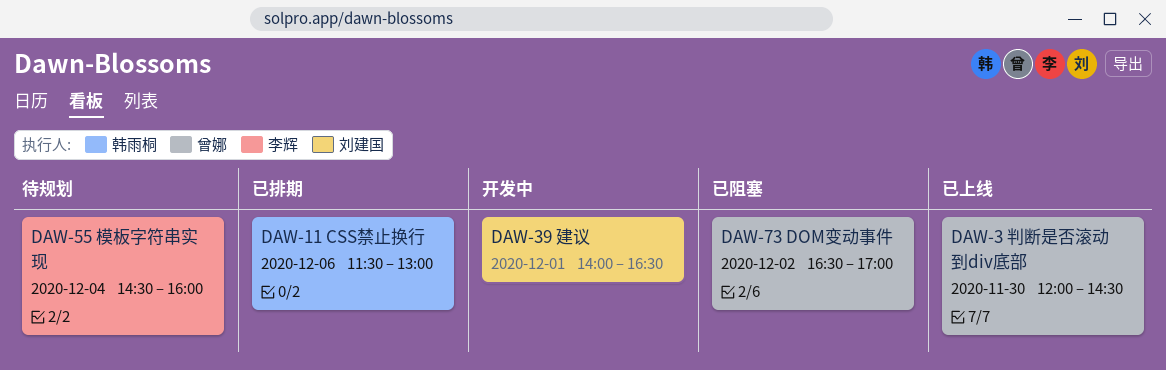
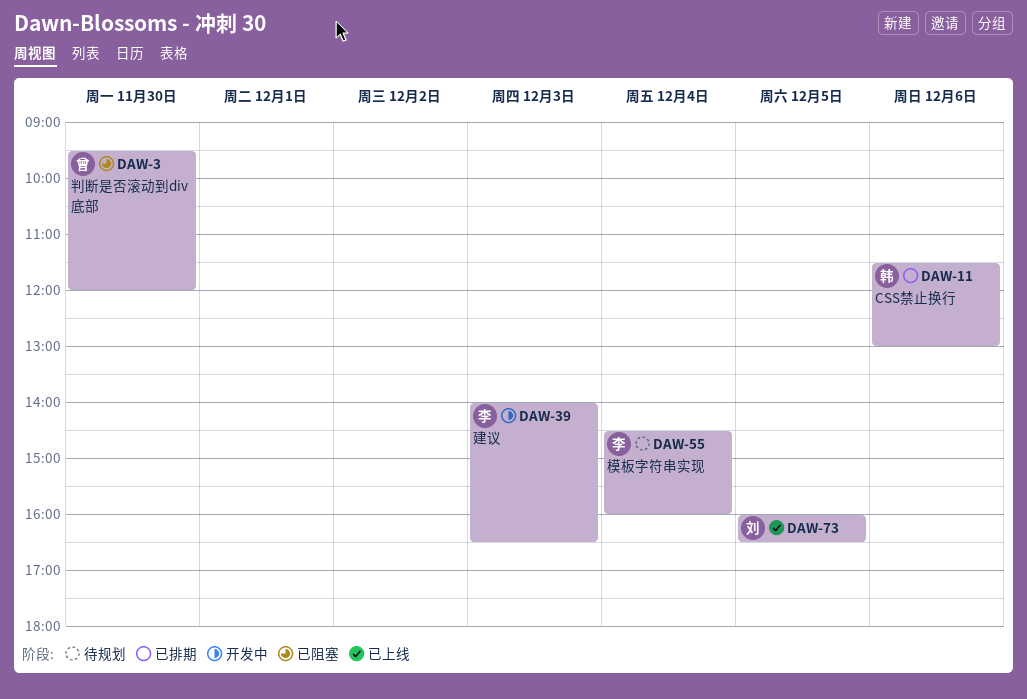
DAW-3, status: 已上线 -> 已阻塞
DAW-3, begins: 12:00 -> 09:30
DAW-3, ends: 14:30 -> 12:00
DAW-39, owner: 刘建国 -> 李辉
DAW-39, day: Dec 1 -> Dec 3
DAW-73, status: 已阻塞 -> 已上线
DAW-73, owner: 曾娜 -> 刘建国
DAW-73, day: Dec 2 -> Dec 5
DAW-73, begins: 16:30 -> 16:00
DAW-73, ends: 17:00 -> 16:30

